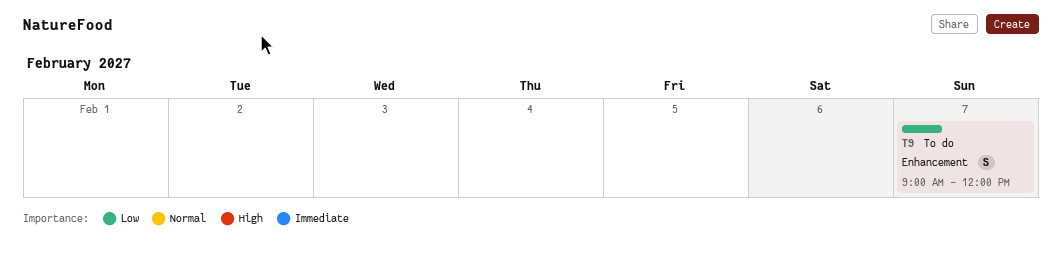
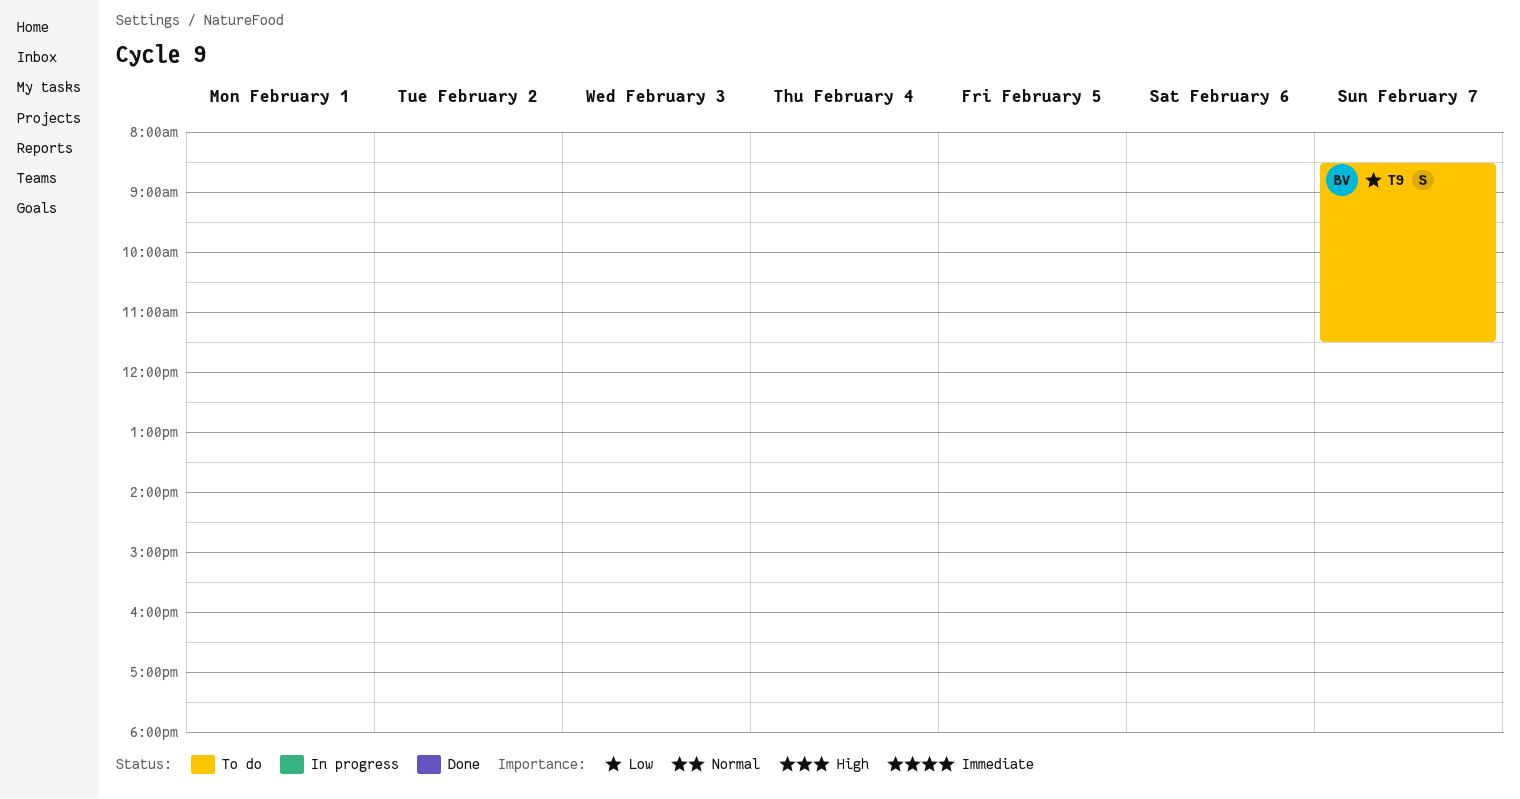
T9, begins: 09:00 -> 08:30
T9, ends: 12:00 -> 11:30

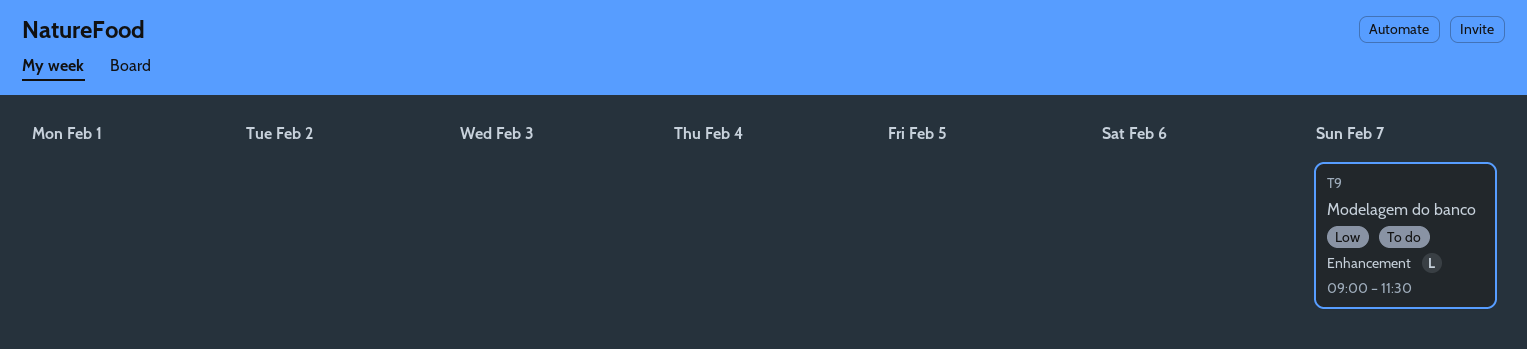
T9, estimate: S -> L
T9, begins: 08:30 -> 09:00

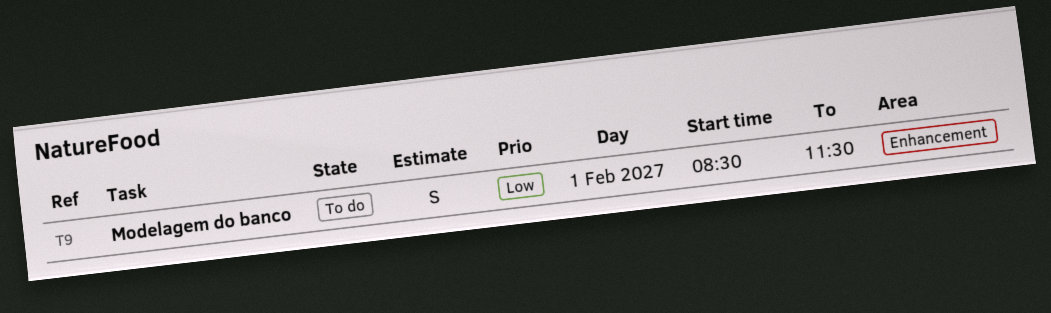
T9, estimate: L -> S
T9, day: Feb 7 -> Feb 1
T9, begins: 09:00 -> 08:30

